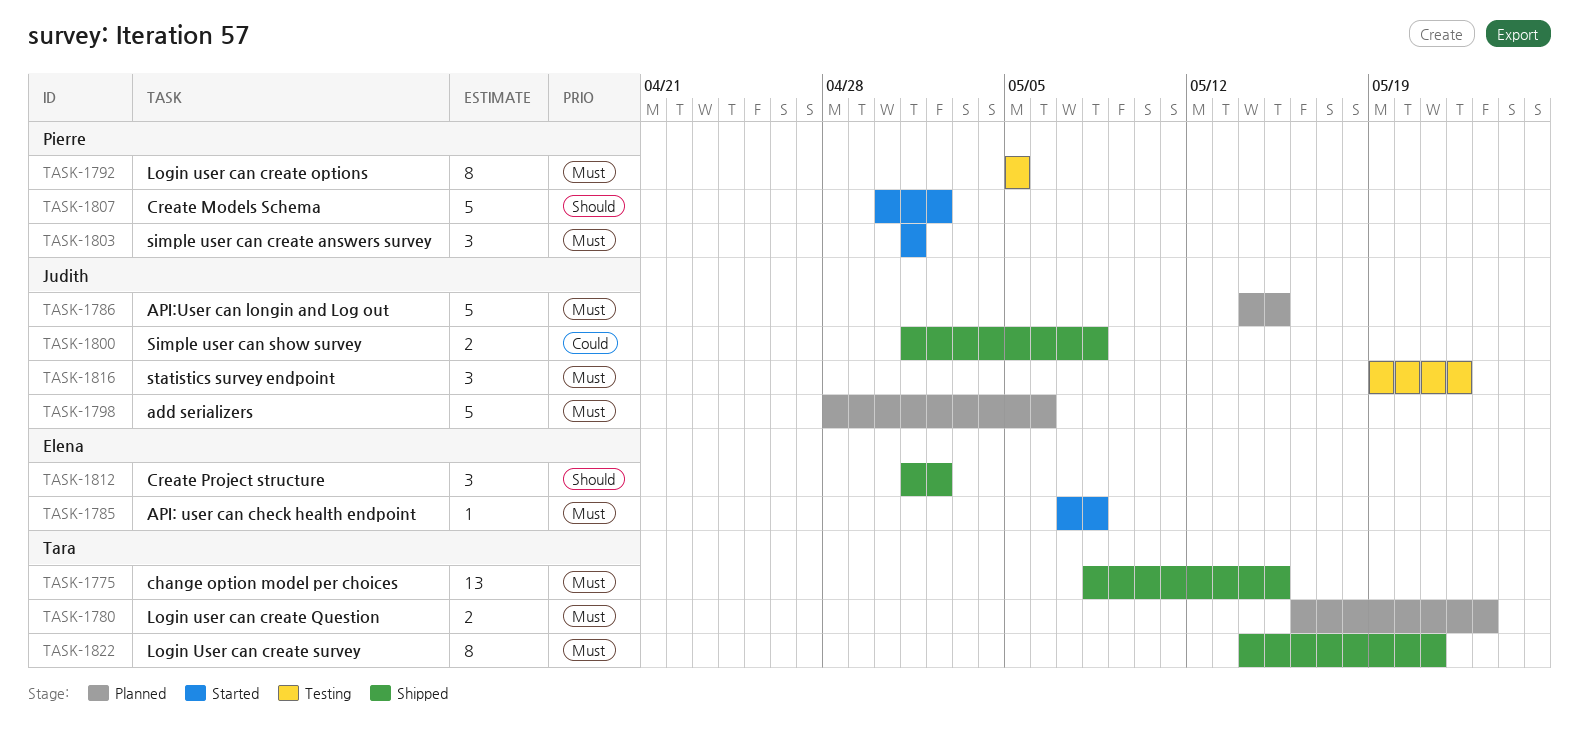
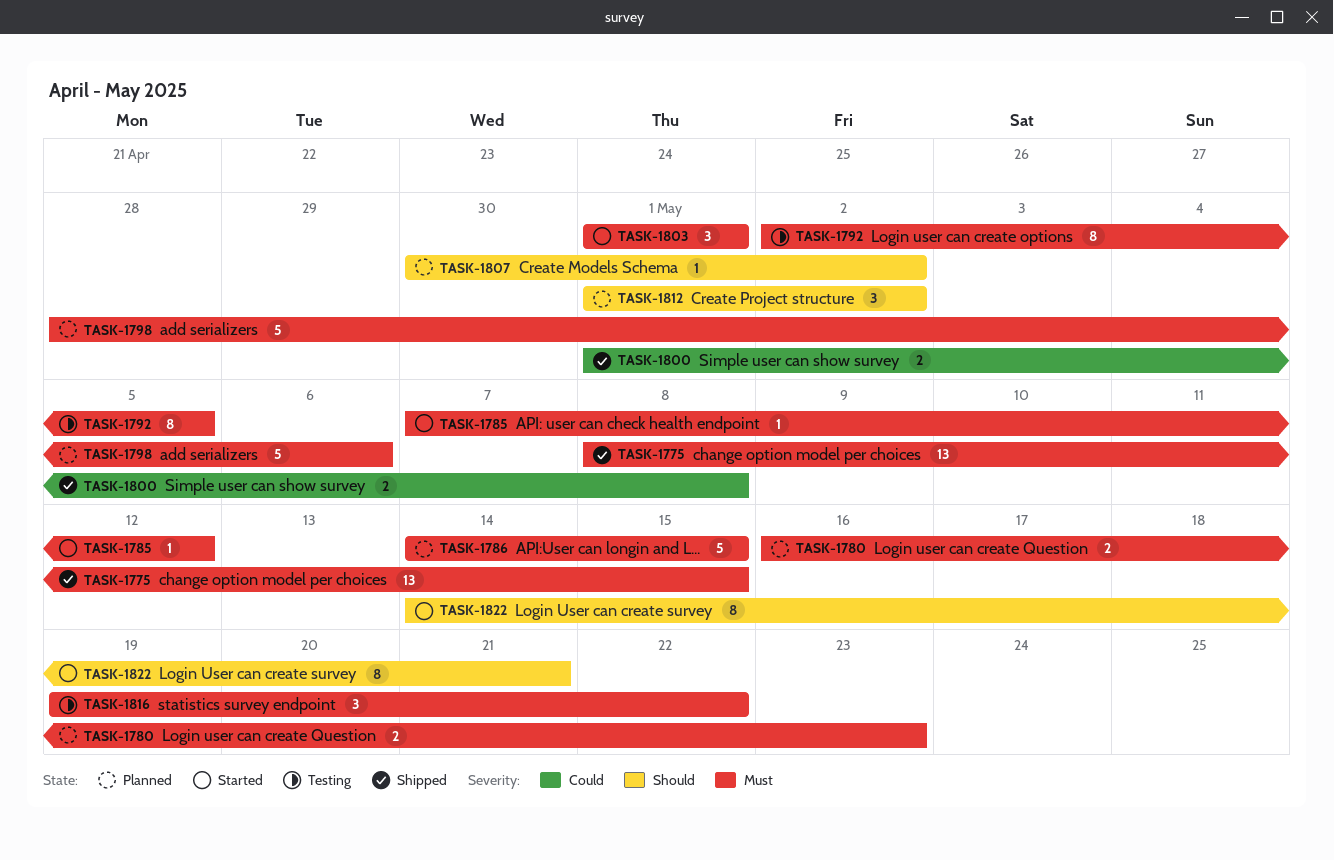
TASK-1785, due: May 8 -> May 12
TASK-1792, start: May 5 -> May 2
TASK-1807, status: Started -> Planned
TASK-1807, estimate: 5 -> 1
TASK-1812, status: Shipped -> Planned
TASK-1822, status: Shipped -> Started
TASK-1822, priority: Must -> Should

